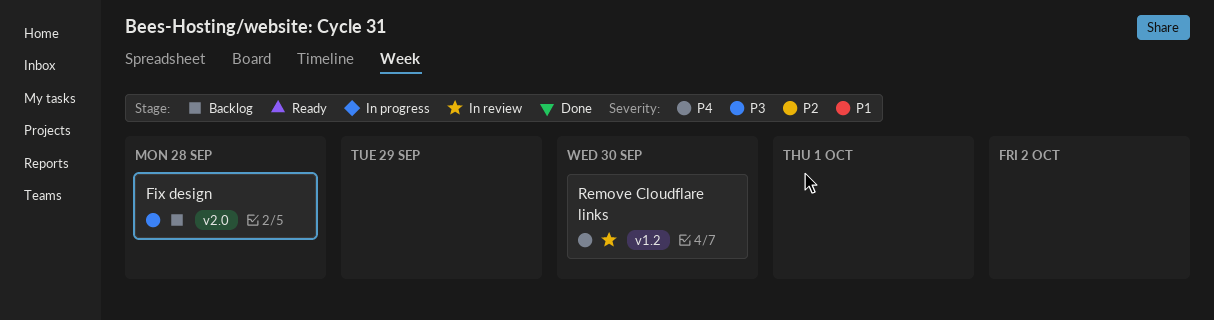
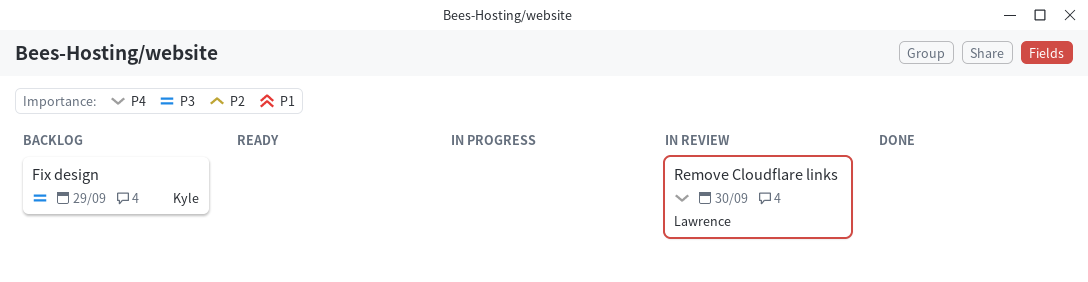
Fix design, due: Sep 28 -> Sep 29

